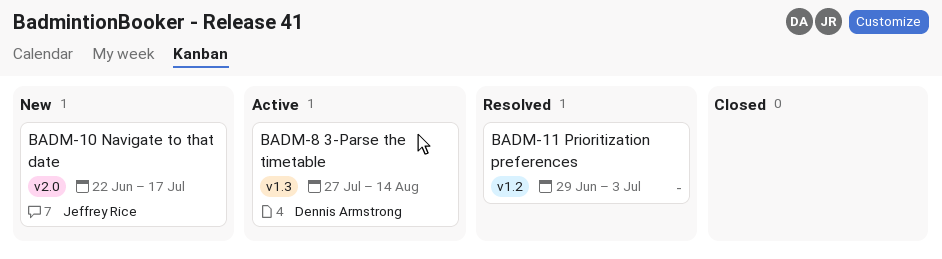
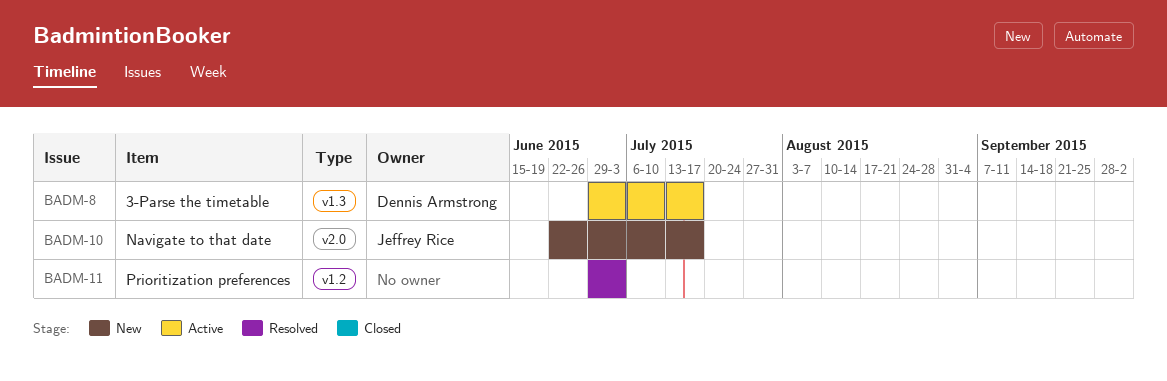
BADM-8, start: Jul 27 -> Jun 29
BADM-8, due: Aug 14 -> Jul 17

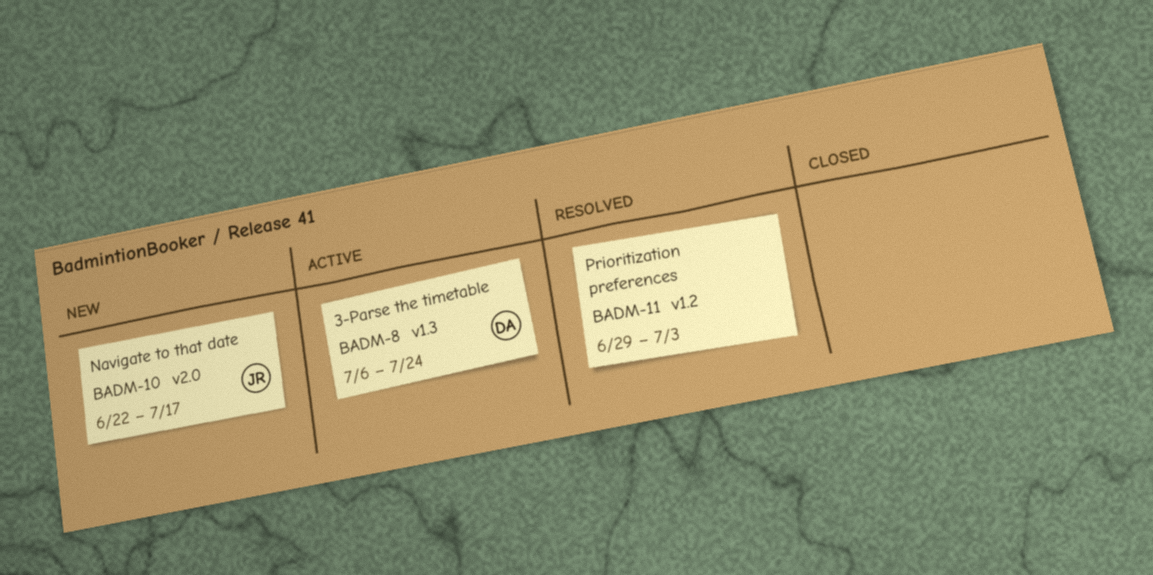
BADM-8, start: Jun 29 -> Jul 6
BADM-8, due: Jul 17 -> Jul 24

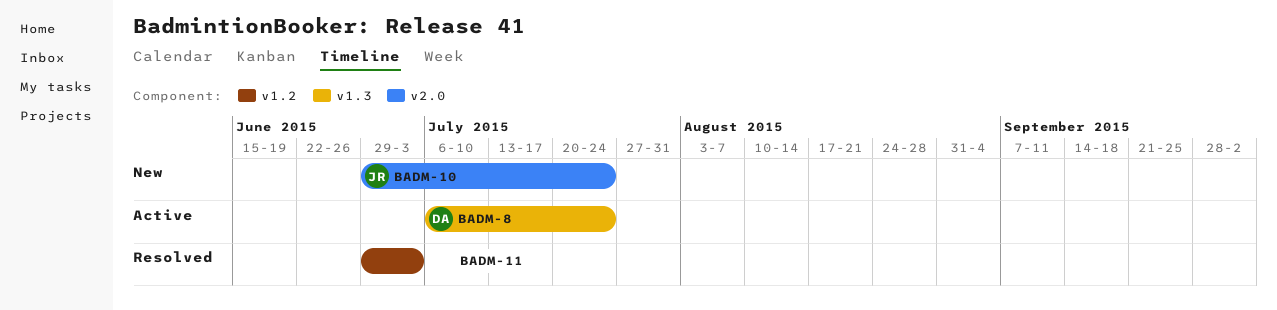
BADM-10, start: Jun 22 -> Jun 29
BADM-10, due: Jul 17 -> Jul 24

